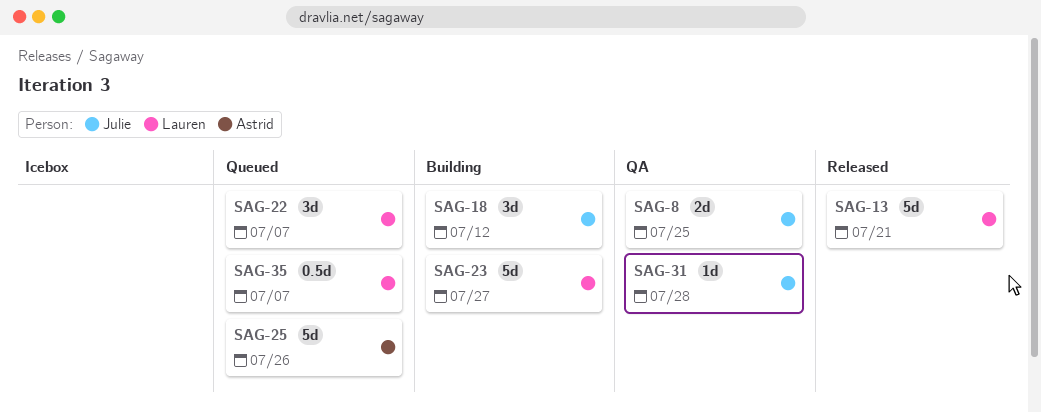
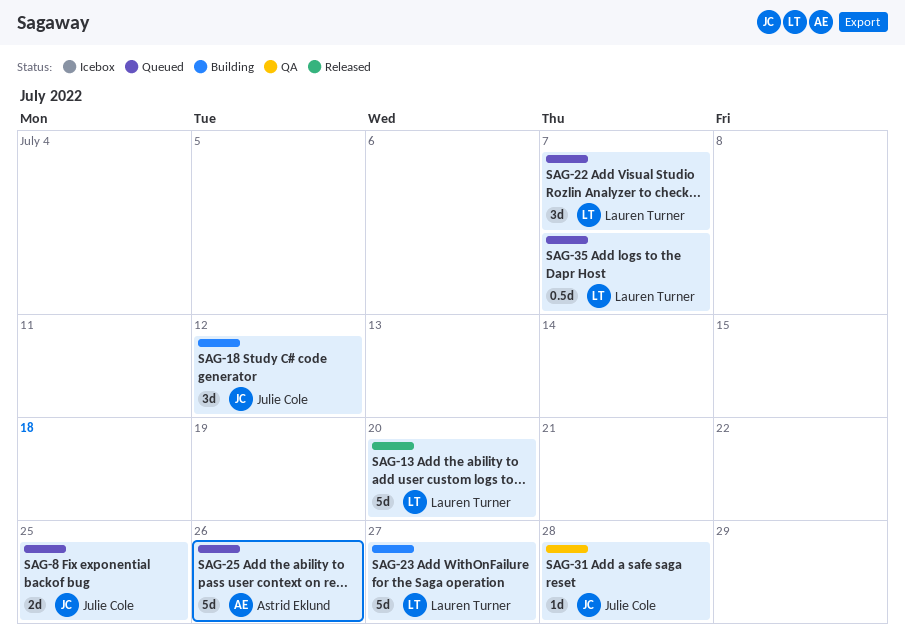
SAG-8, status: QA -> Queued
SAG-13, due: Jul 21 -> Jul 20

